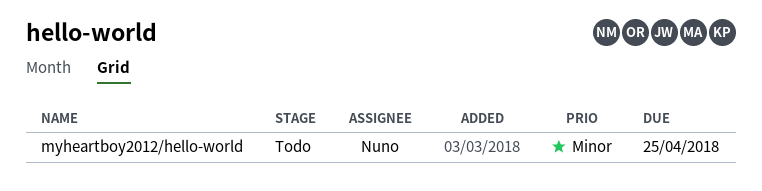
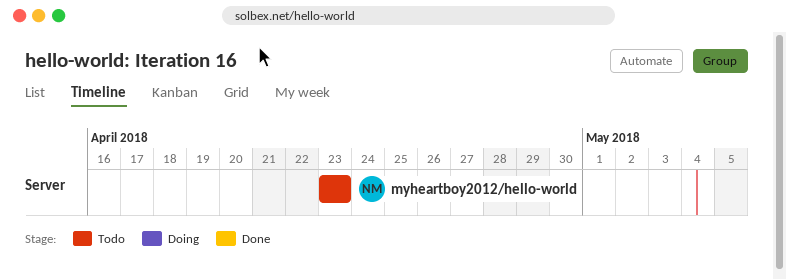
myheartboy2012/hello-world, due: Apr 25 -> Apr 23

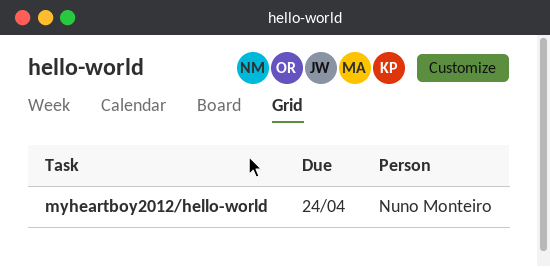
myheartboy2012/hello-world, due: Apr 23 -> Apr 24

